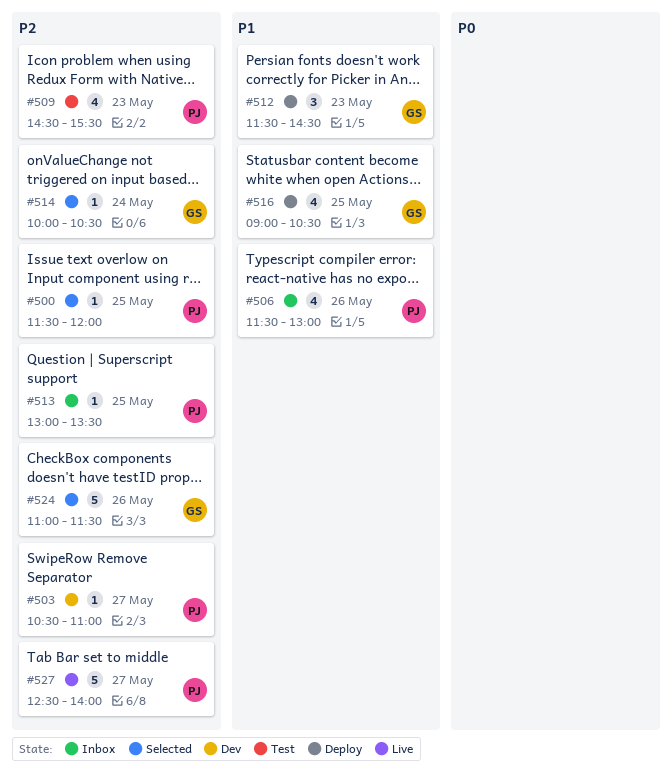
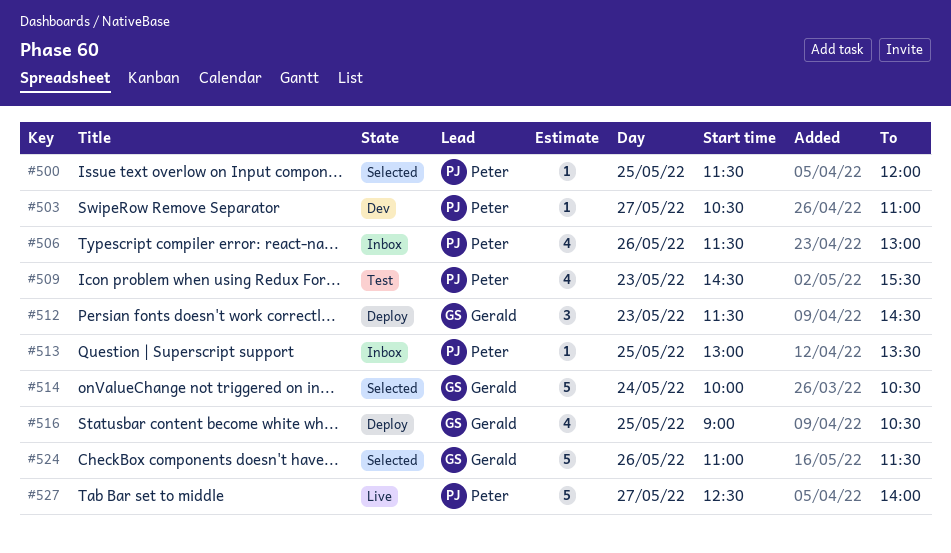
#514, estimate: 1 -> 5

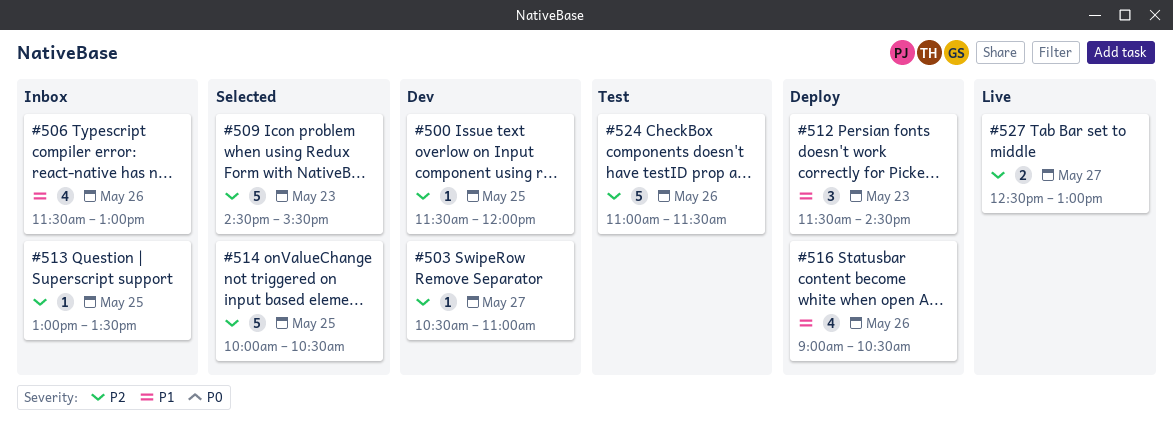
#500, status: Selected -> Dev
#509, status: Test -> Selected
#509, estimate: 4 -> 5
#514, day: May 24 -> May 25
#516, day: May 25 -> May 26
#524, status: Selected -> Test
#527, estimate: 5 -> 2
#527, ends: 14:00 -> 13:00

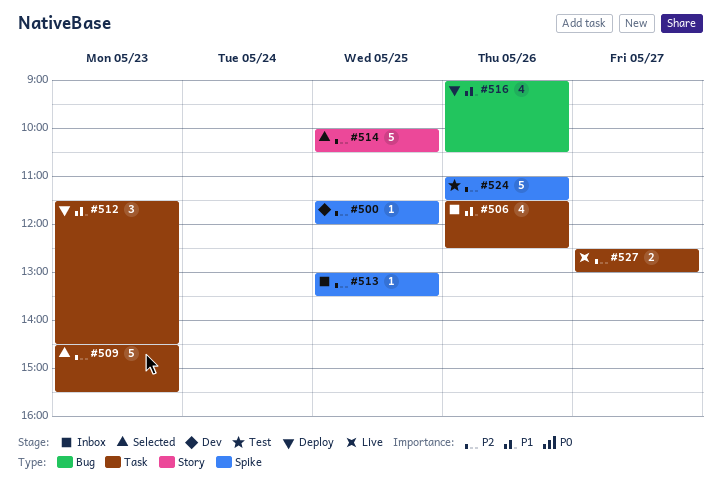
#503: present -> none
#506, ends: 13:00 -> 12:30

